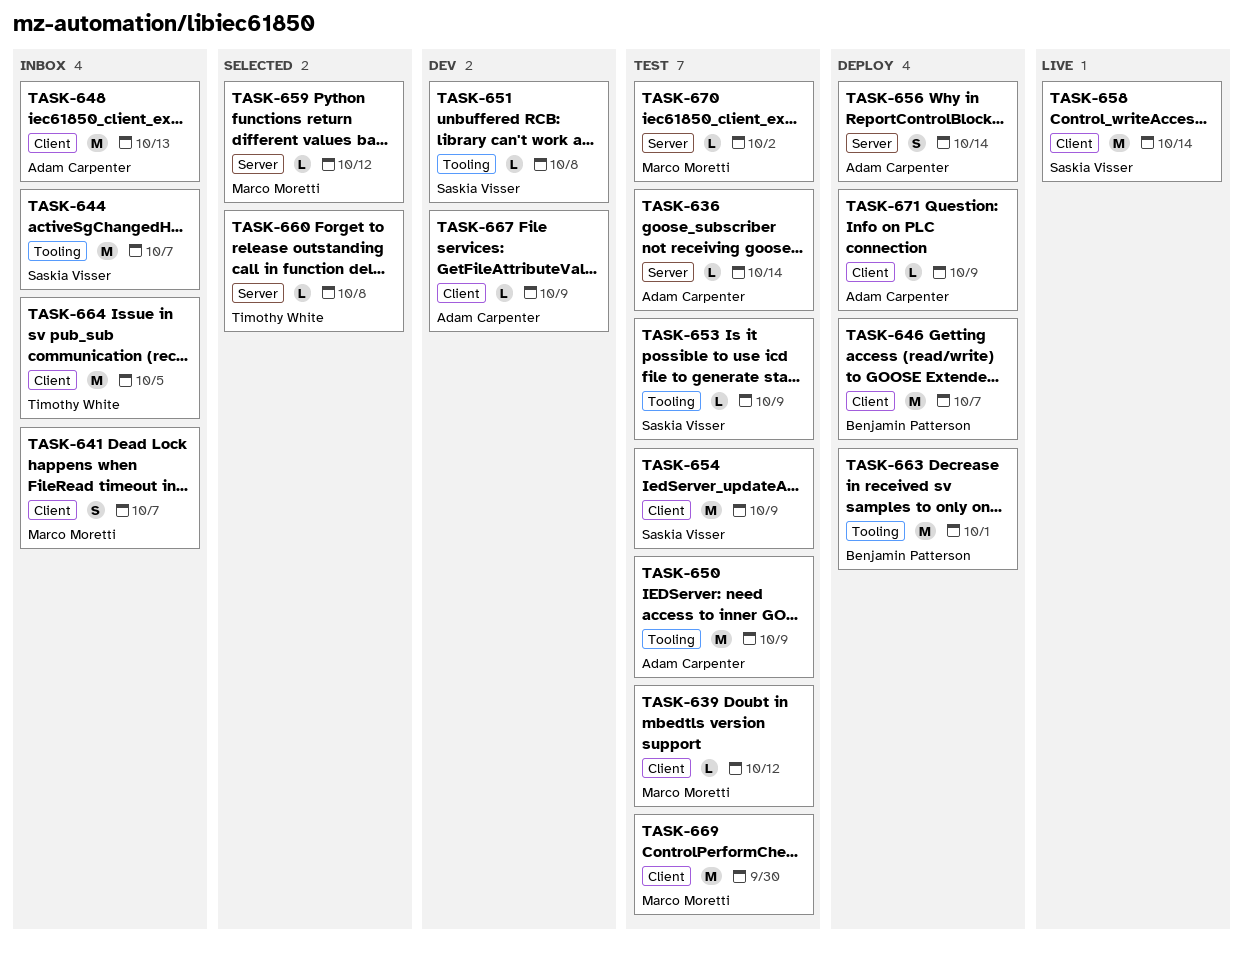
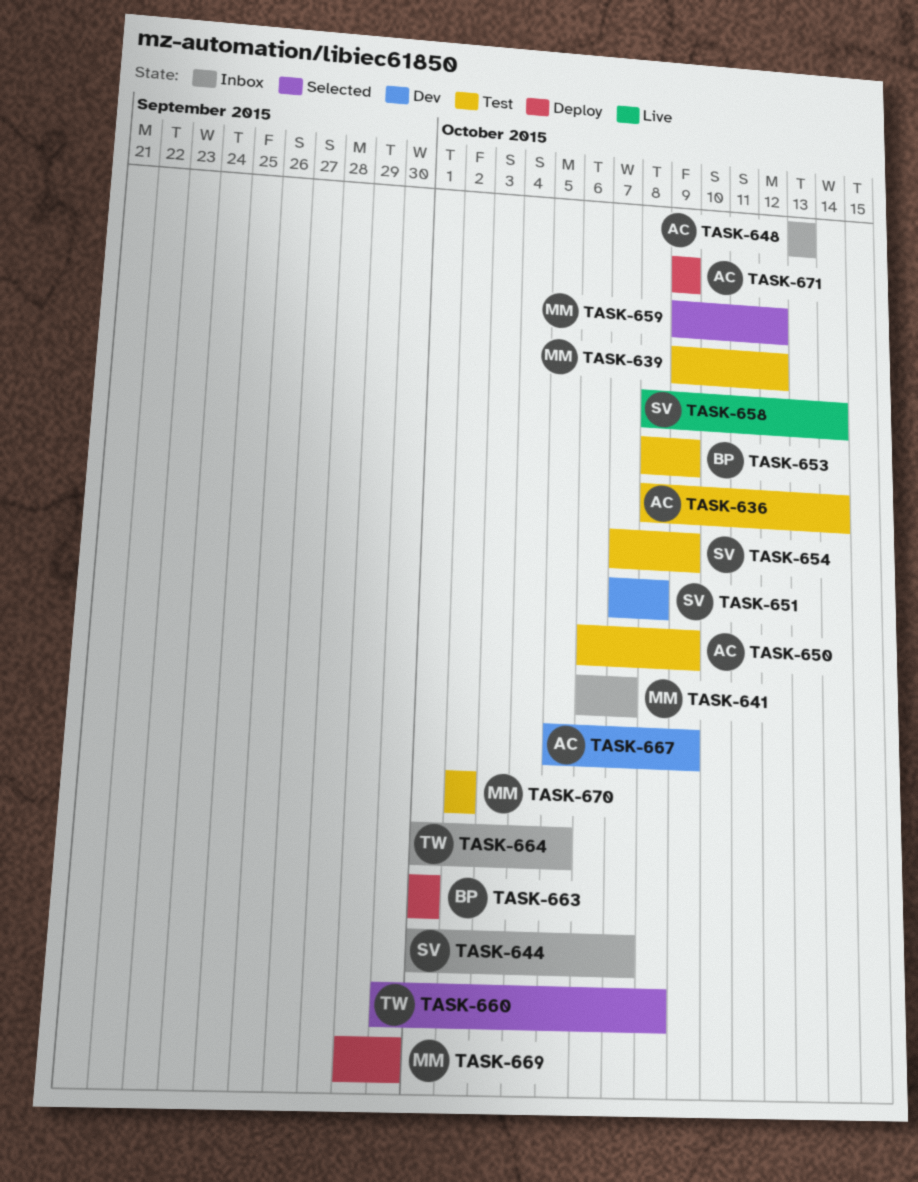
TASK-646: present -> none
TASK-653, owner: Saskia Visser -> Benjamin Patterson
TASK-656: present -> none
TASK-669, status: Test -> Deploy

